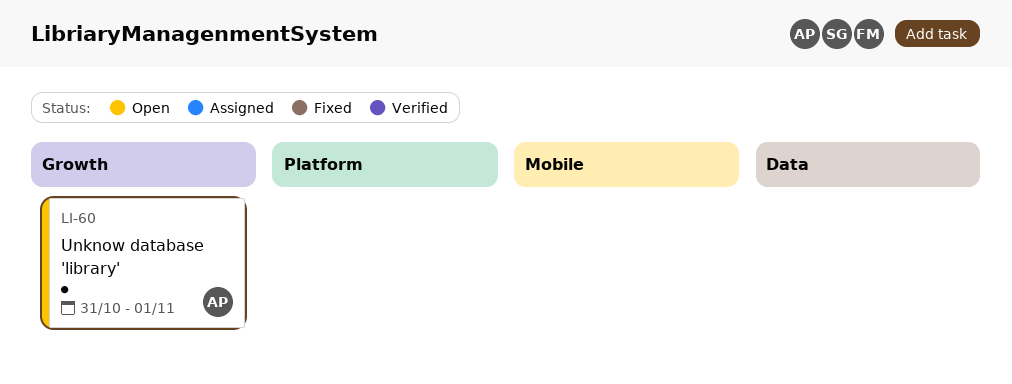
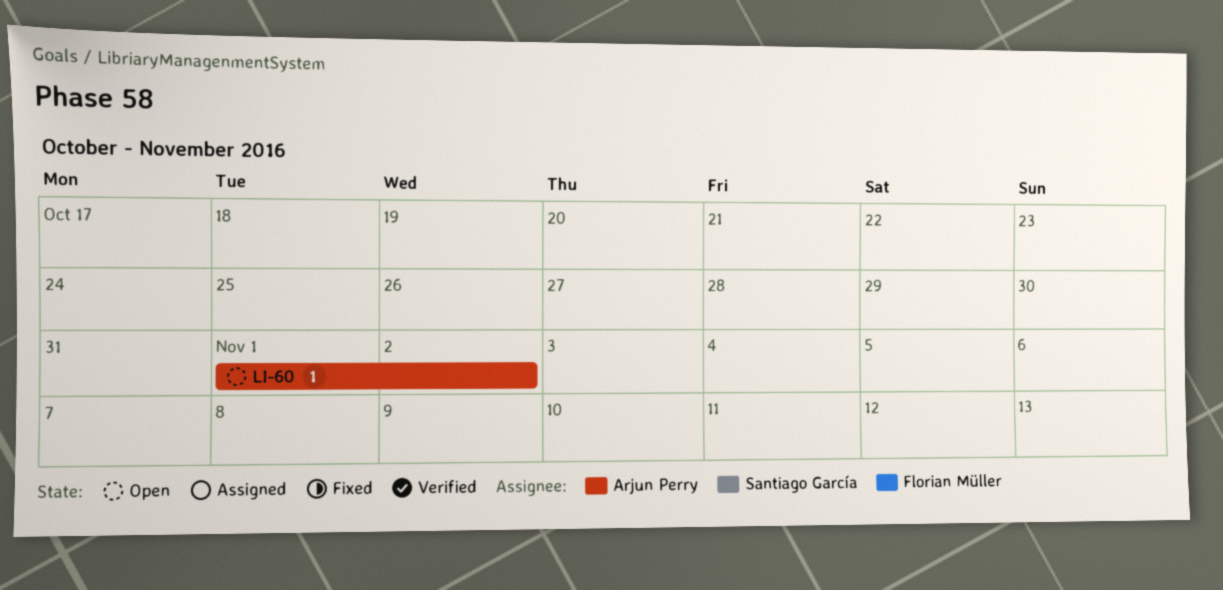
LI-60, start: Oct 31 -> Nov 1
LI-60, due: Nov 1 -> Nov 2

